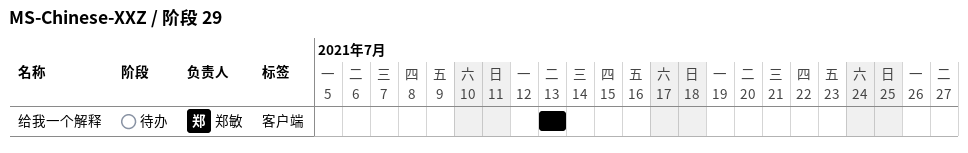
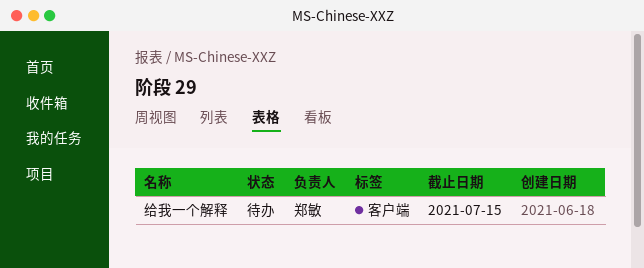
给我一个解释, due: Jul 13 -> Jul 15

